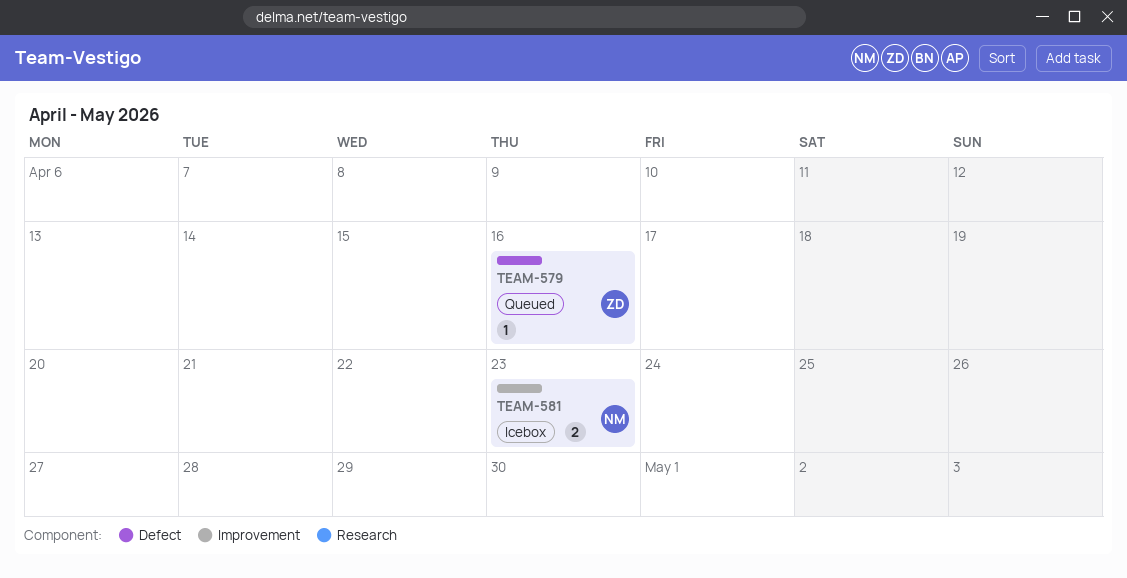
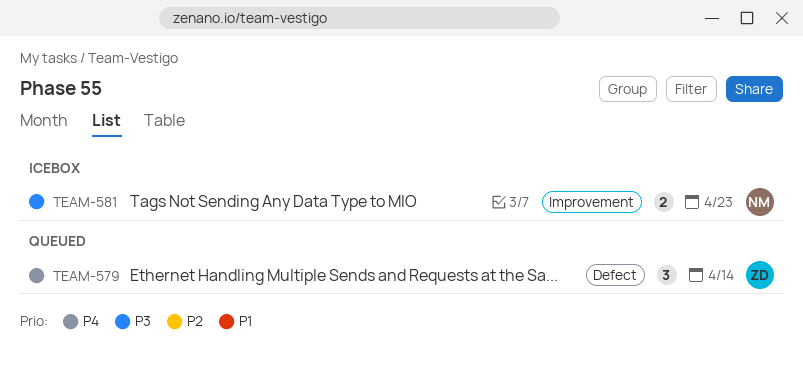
TEAM-579, estimate: 1 -> 3
TEAM-579, due: Apr 16 -> Apr 14

